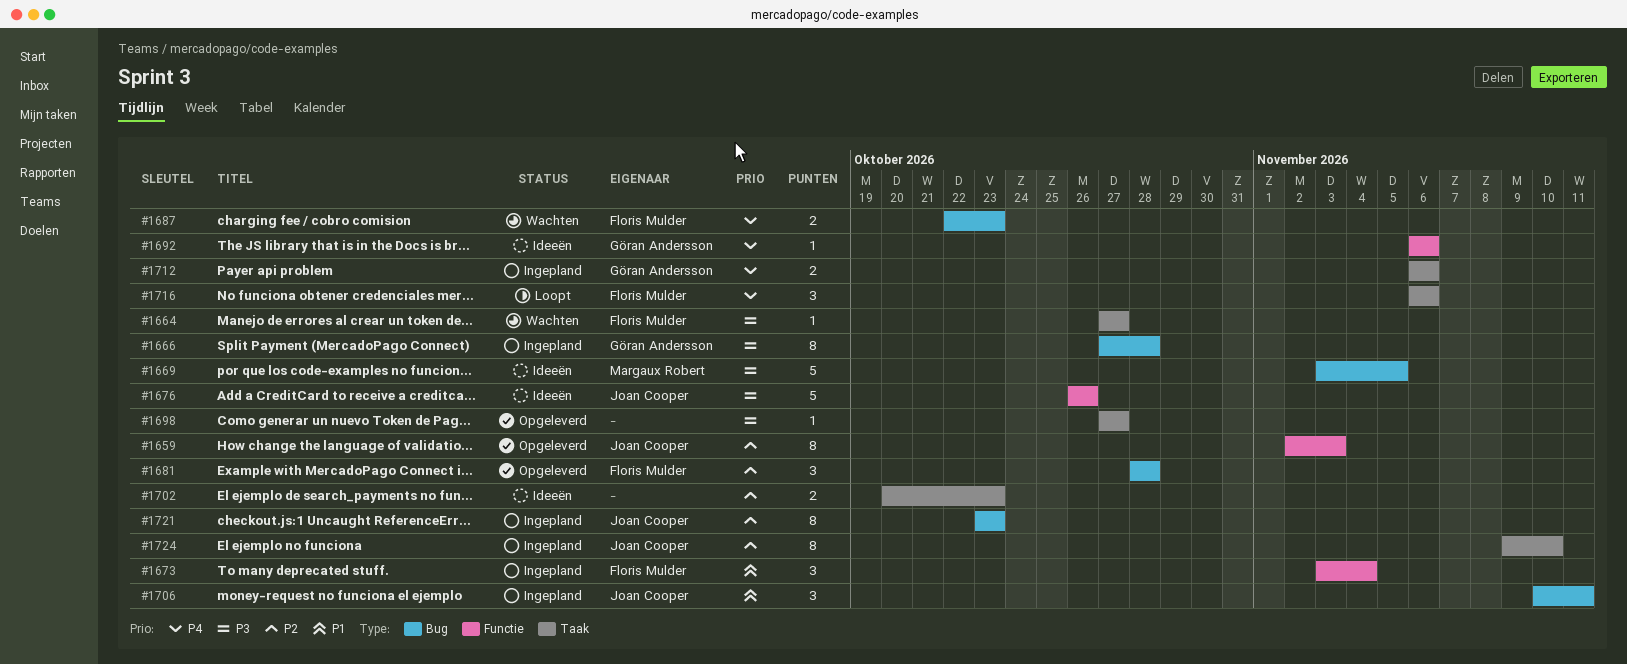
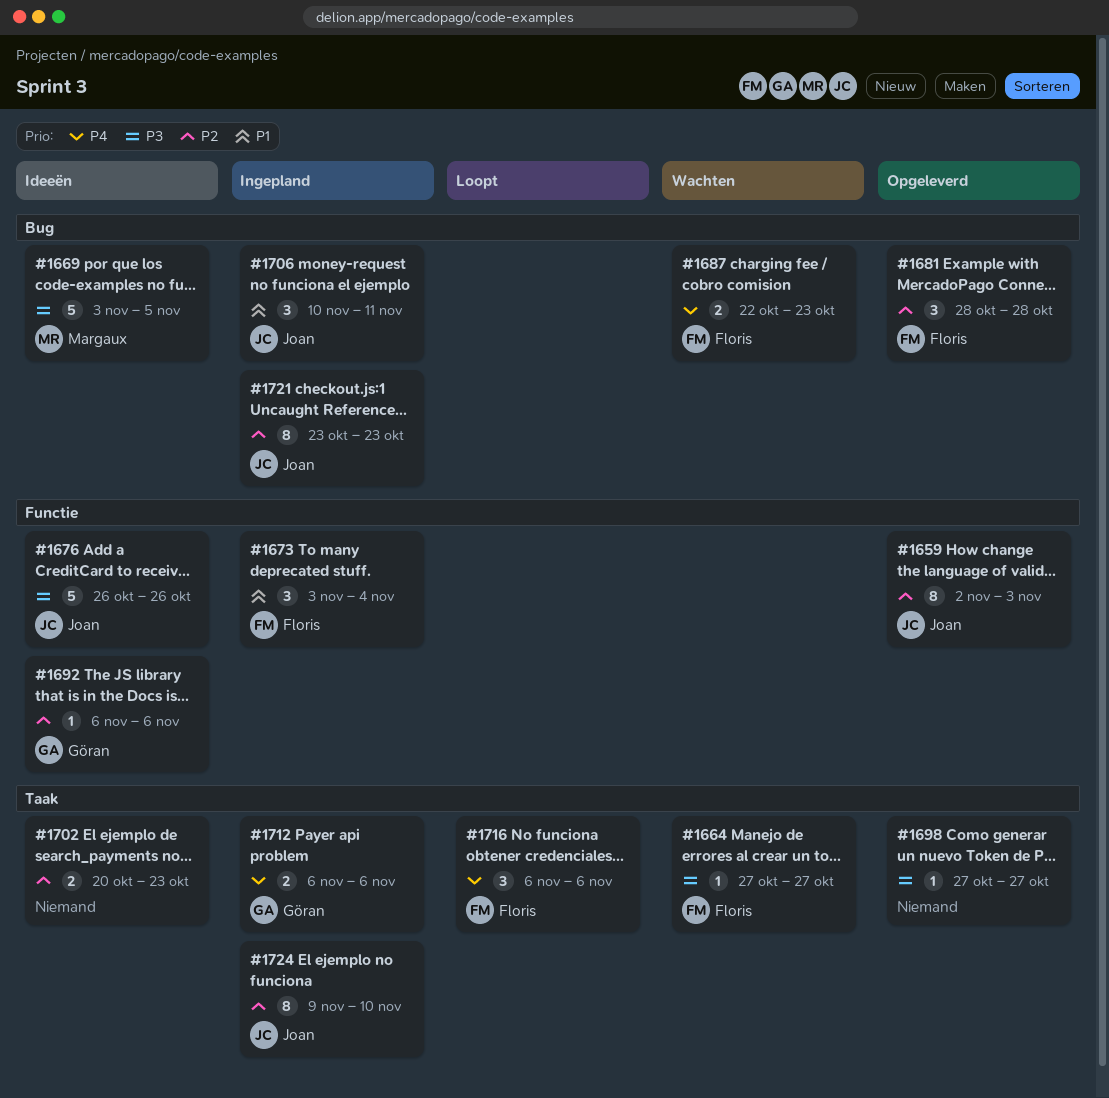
#1666: present -> none
#1692, priority: P4 -> P2

